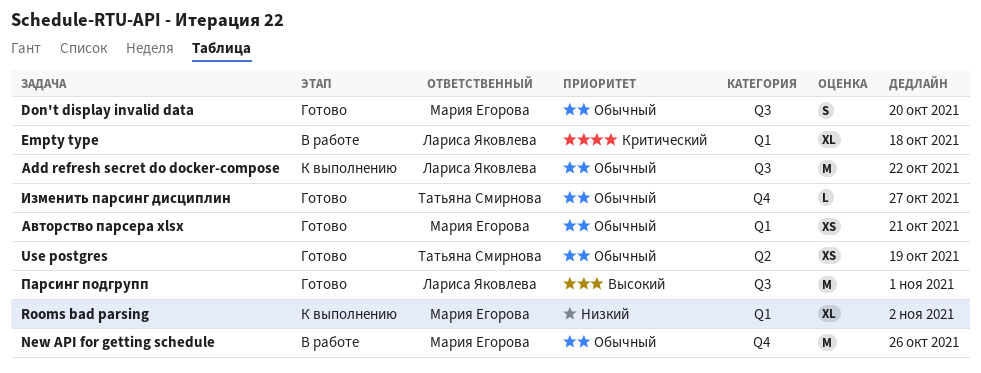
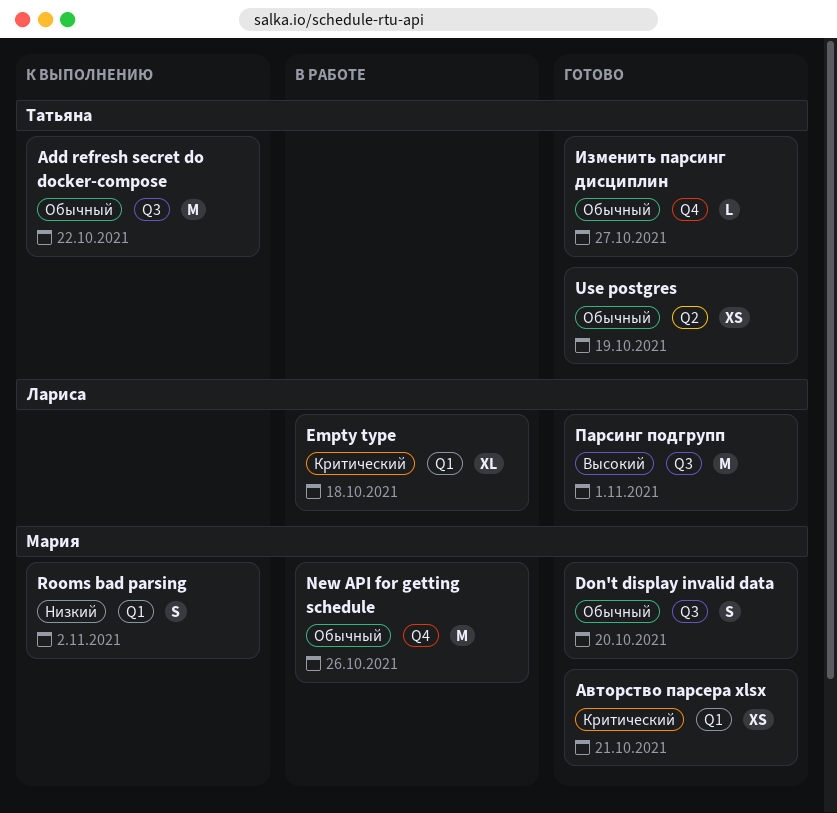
Add refresh secret do docker-compose, owner: Лариса Яковлева -> Татьяна Смирнова
Rooms bad parsing, estimate: XL -> S
Авторство парсера xlsx, priority: Обычный -> Критический

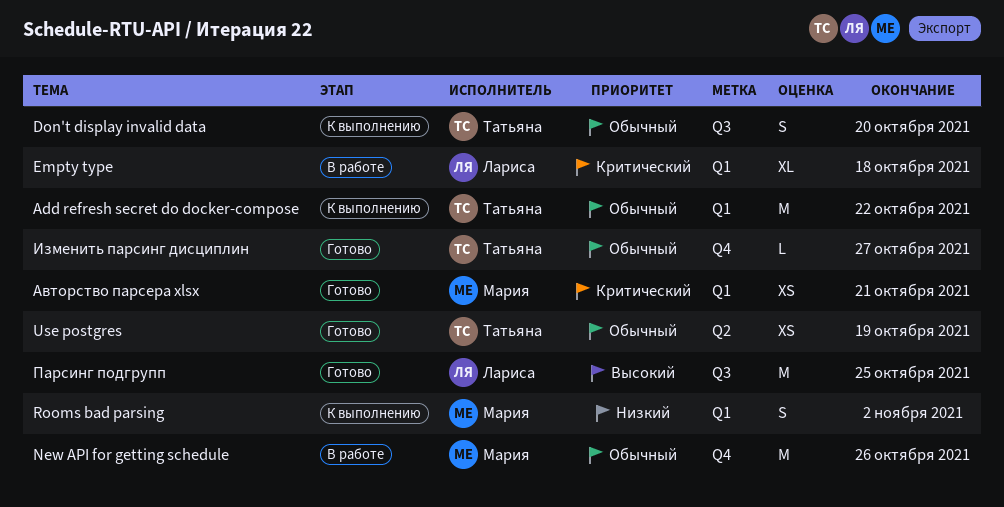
Add refresh secret do docker-compose, label: Q3 -> Q1
Don't display invalid data, status: Готово -> К выполнению
Don't display invalid data, owner: Мария -> Татьяна
Парсинг подгрупп, due: Nov 1 -> Oct 25

